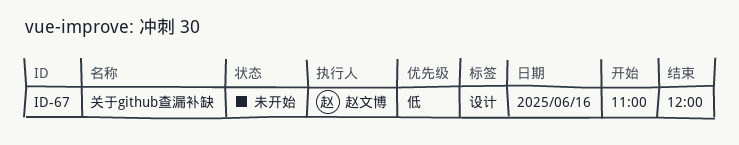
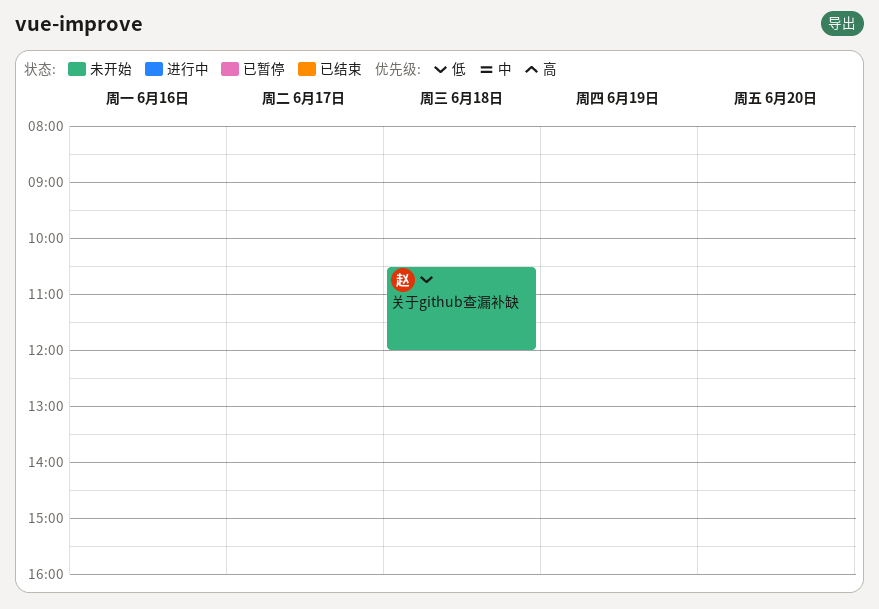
关于github查漏补缺, day: Jun 16 -> Jun 18
关于github查漏补缺, begins: 11:00 -> 10:30

